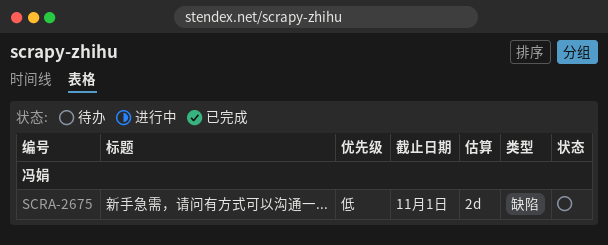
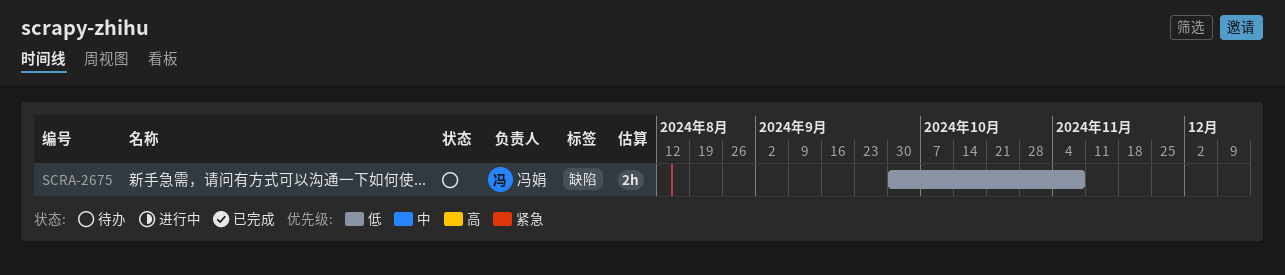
SCRA-2675, estimate: 2d -> 2h
SCRA-2675, due: Nov 1 -> Nov 8

